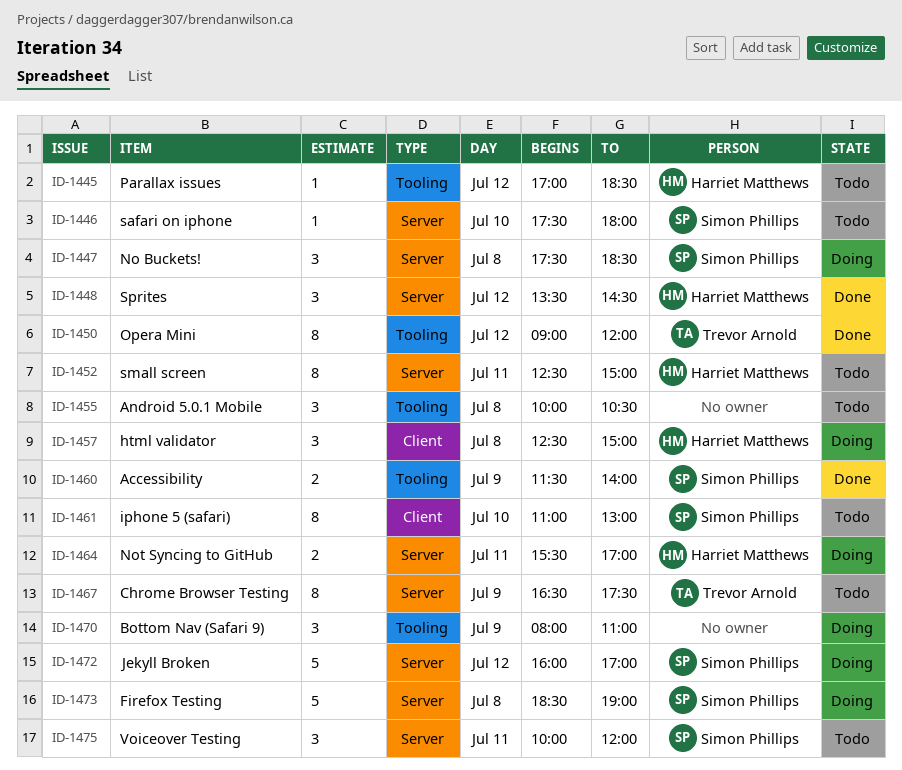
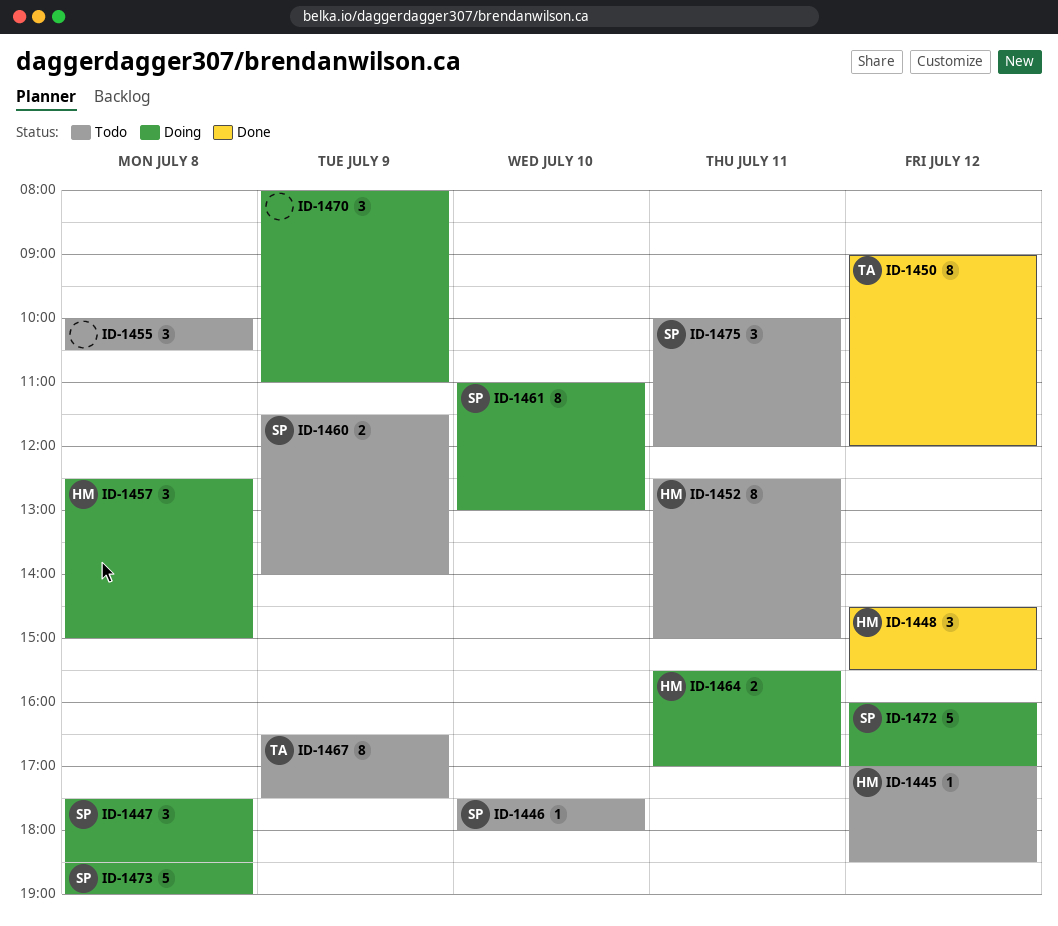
ID-1448, begins: 13:30 -> 14:30
ID-1448, ends: 14:30 -> 15:30
ID-1460, status: Done -> Todo
ID-1461, status: Todo -> Doing

